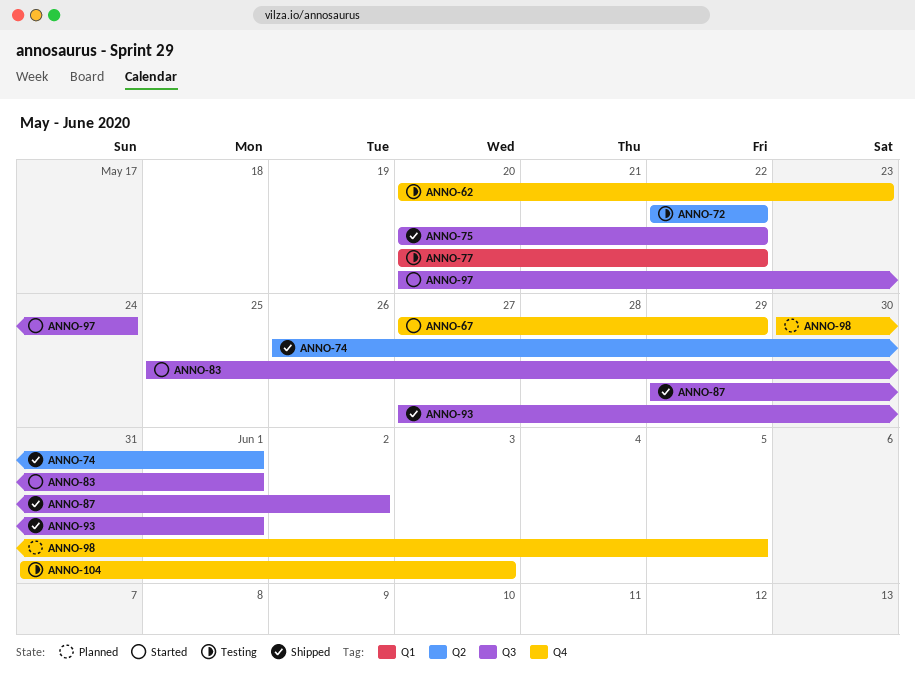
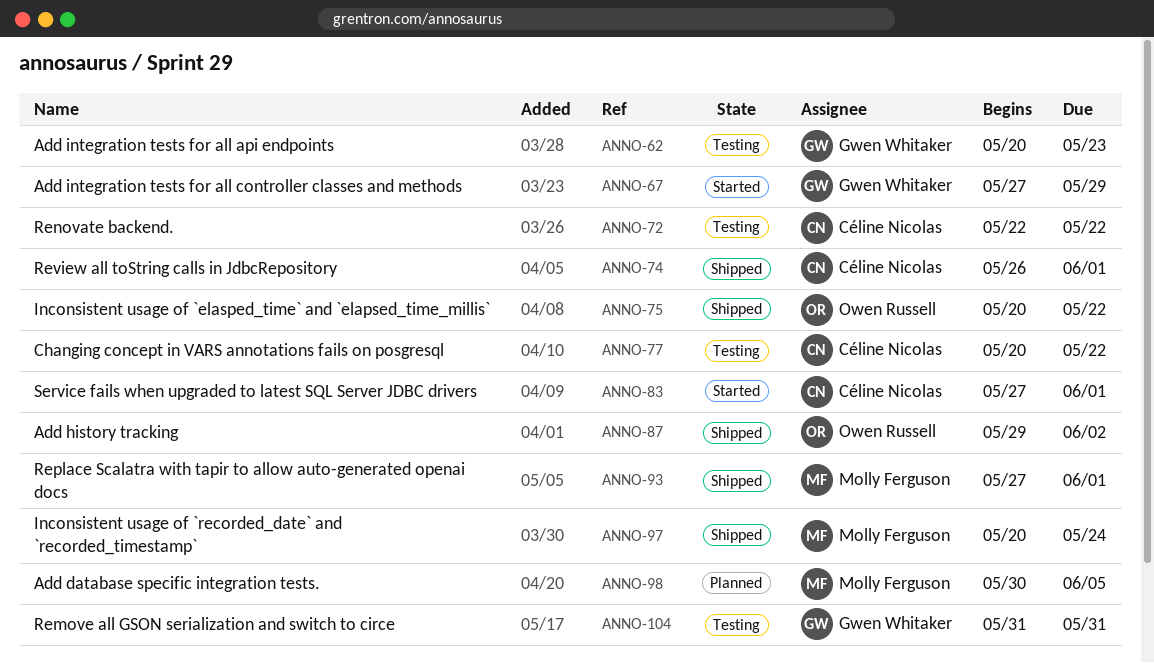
ANNO-83, start: May 25 -> May 27
ANNO-97, status: Started -> Shipped
ANNO-104, due: Jun 3 -> May 31

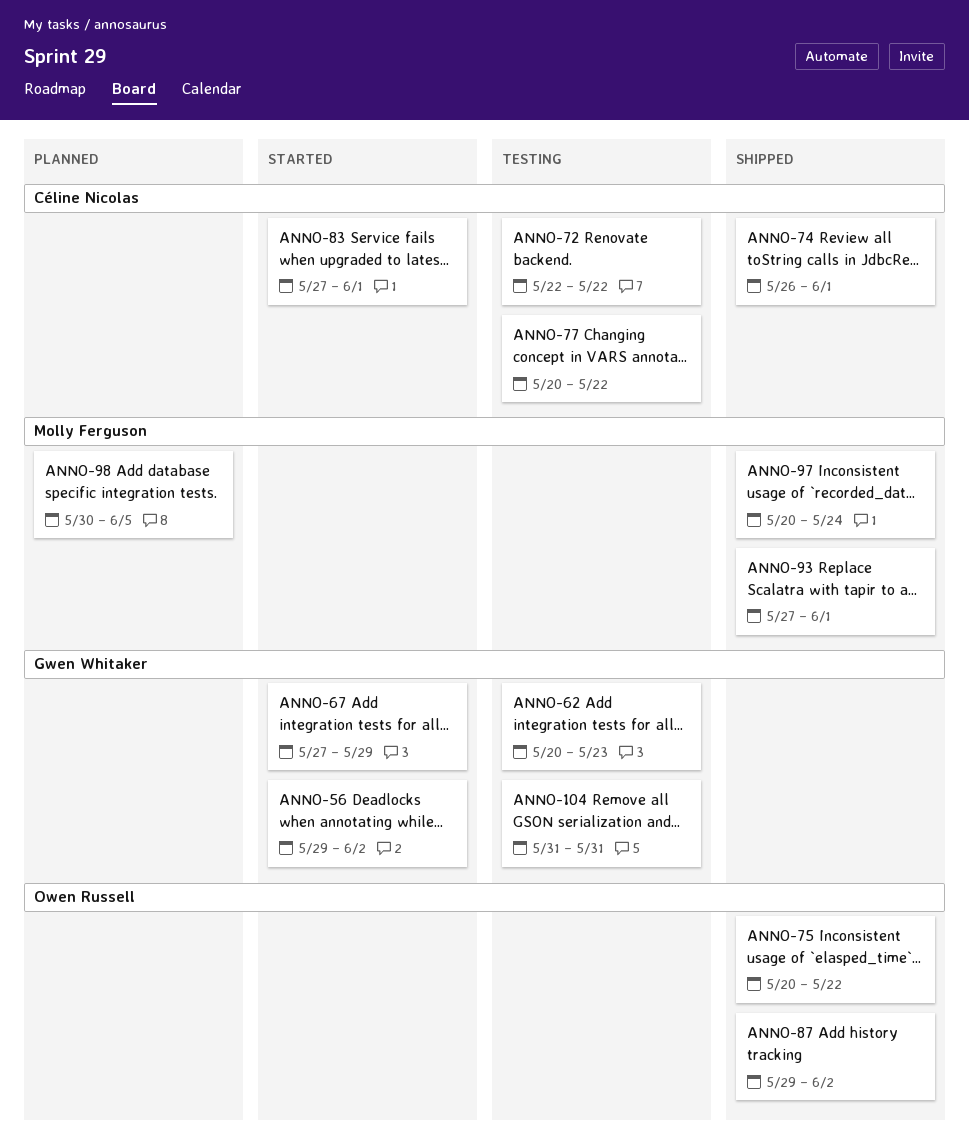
ANNO-56: none -> present

